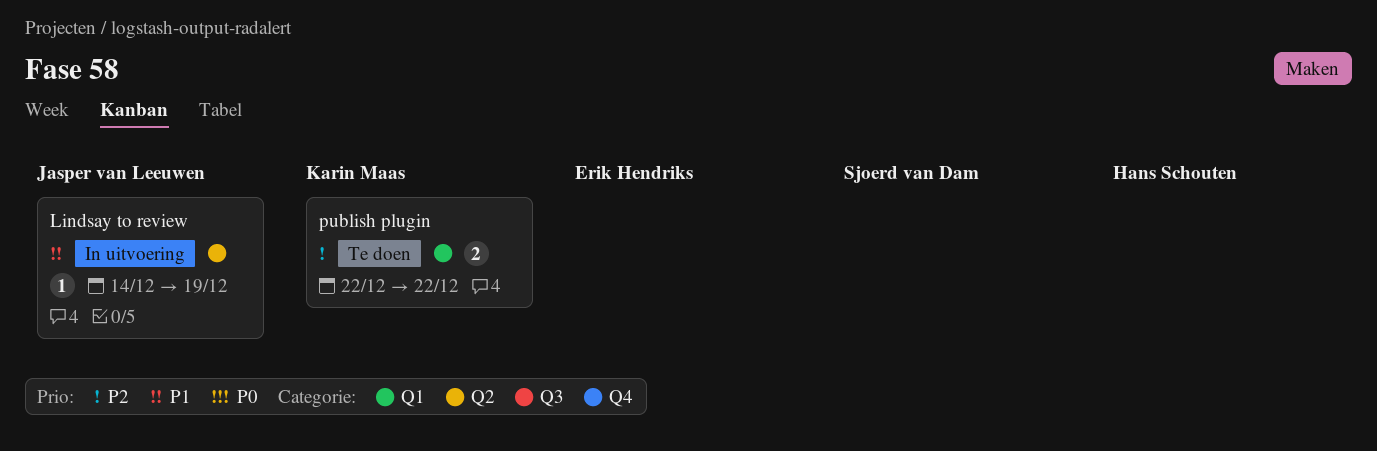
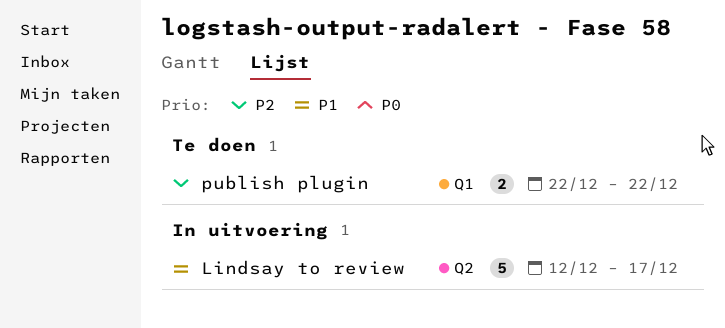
Lindsay to review, estimate: 1 -> 5
Lindsay to review, start: Dec 14 -> Dec 12
Lindsay to review, due: Dec 19 -> Dec 17

